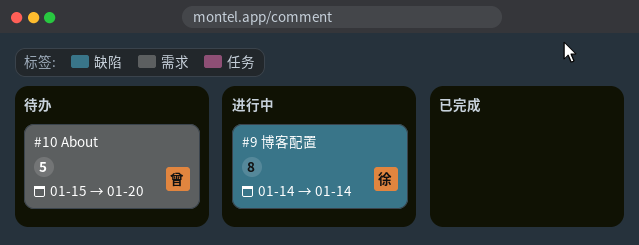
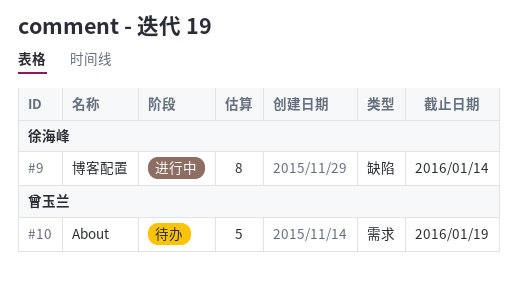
#10, due: Jan 20 -> Jan 19

